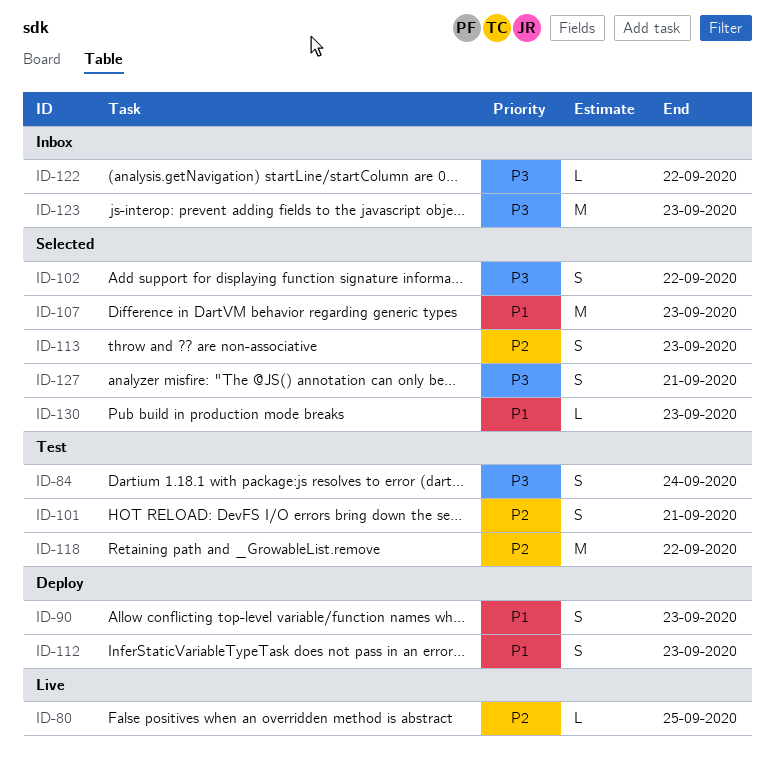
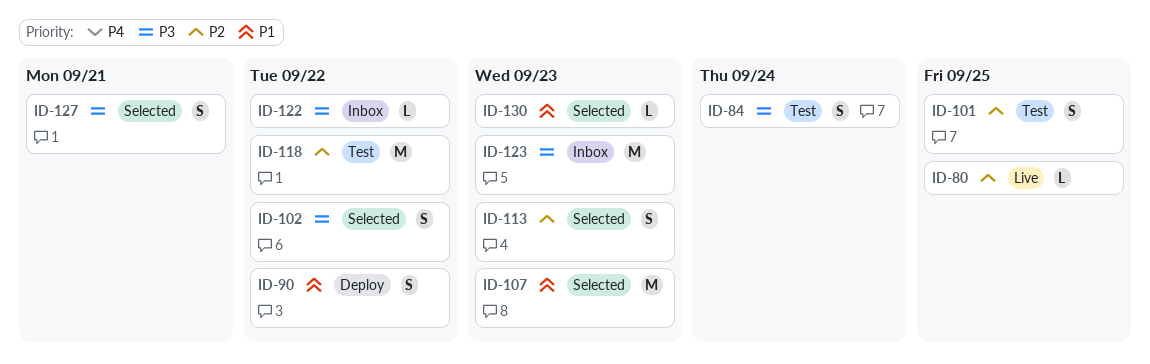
ID-90, due: Sep 23 -> Sep 22
ID-101, due: Sep 21 -> Sep 25
ID-112: present -> none

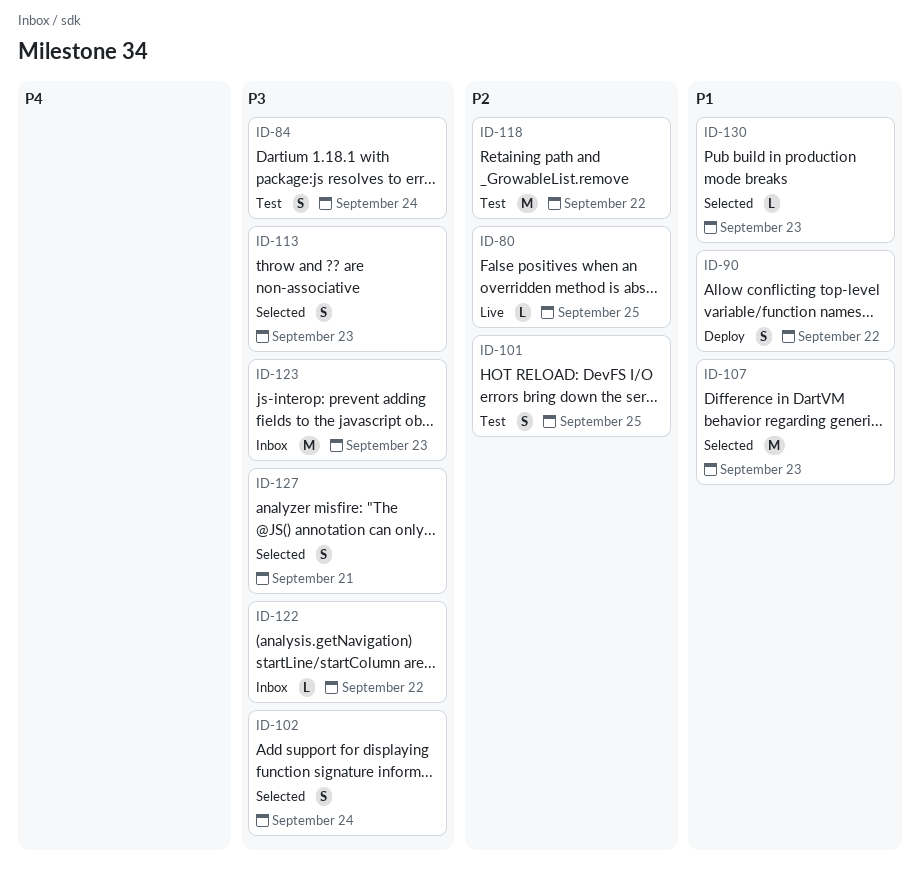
ID-102, due: Sep 22 -> Sep 24
ID-113, priority: P2 -> P3

